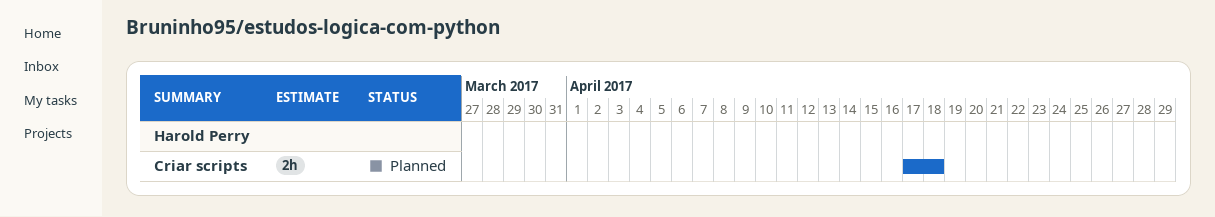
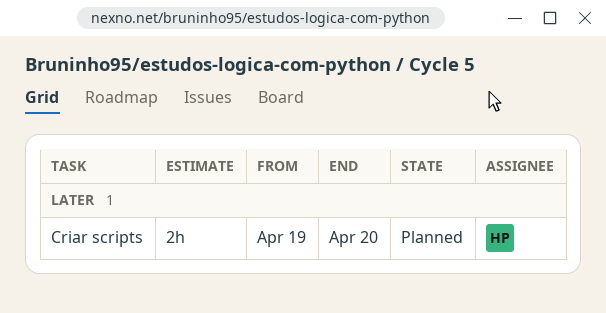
Criar scripts, start: Apr 17 -> Apr 19
Criar scripts, due: Apr 18 -> Apr 20

